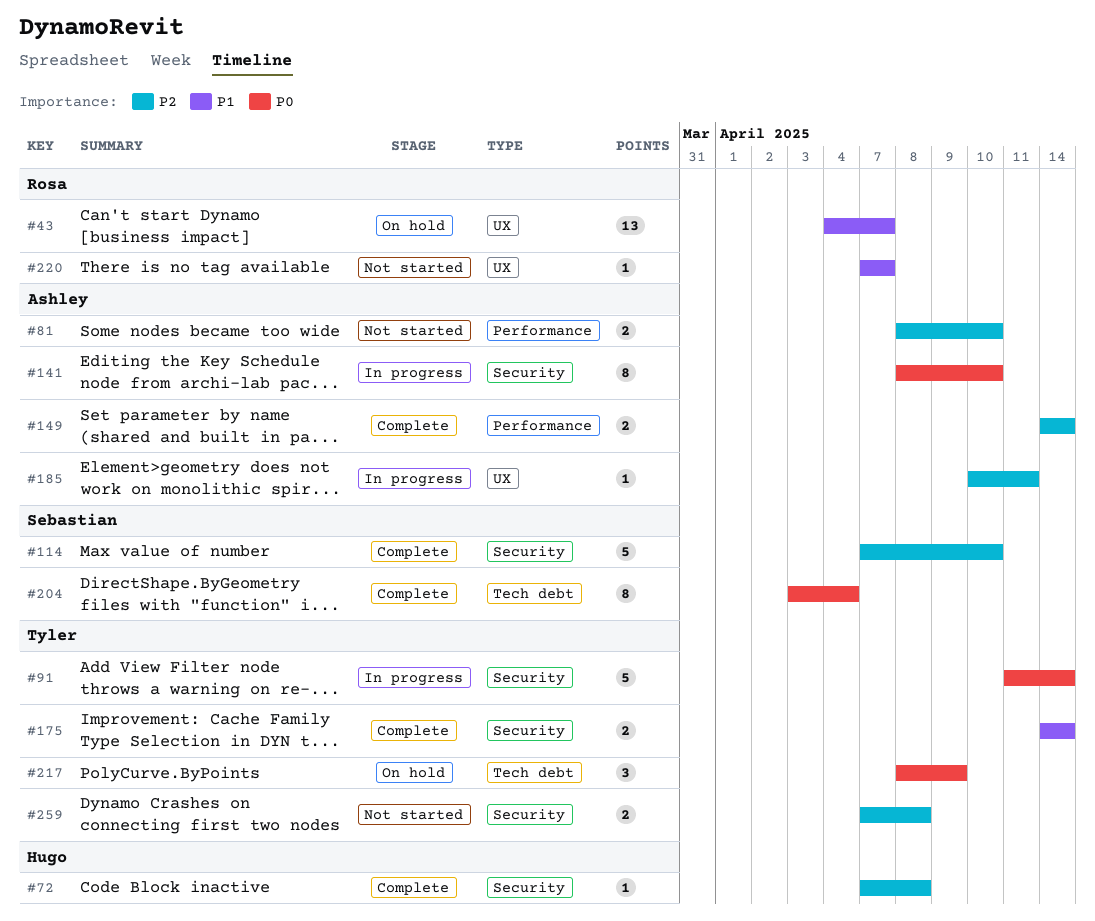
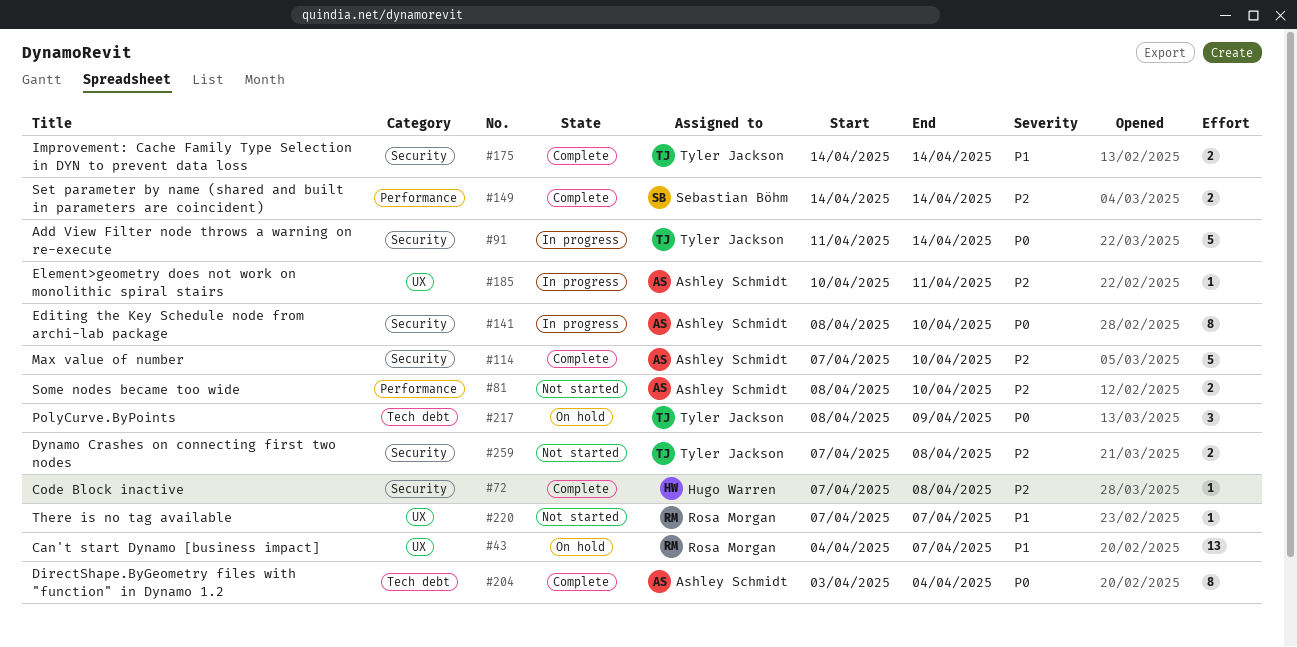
#114, owner: Sebastian Böhm -> Ashley Schmidt
#149, owner: Ashley Schmidt -> Sebastian Böhm
#204, owner: Sebastian Böhm -> Ashley Schmidt

